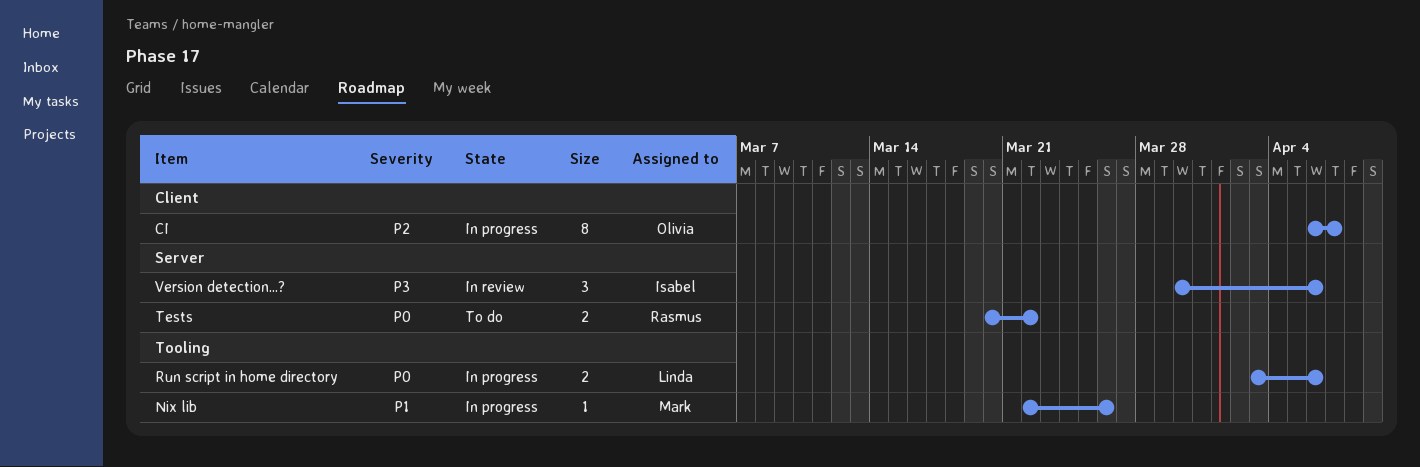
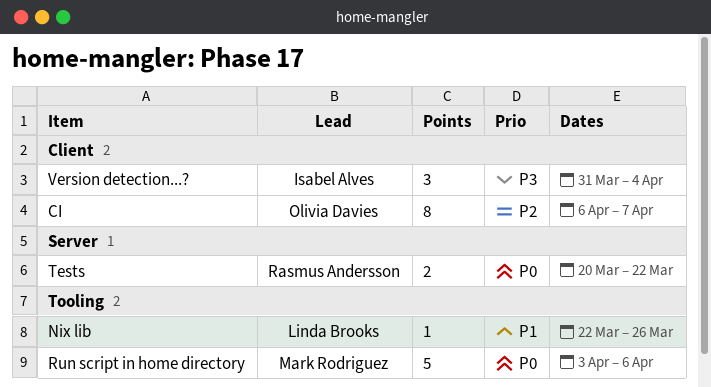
Nix lib, owner: Mark Rodriguez -> Linda Brooks
Run script in home directory, owner: Linda Brooks -> Mark Rodriguez
Run script in home directory, estimate: 2 -> 5
Version detection...?, label: Server -> Client
Version detection...?, start: Mar 30 -> Mar 31
Version detection...?, due: Apr 6 -> Apr 4

